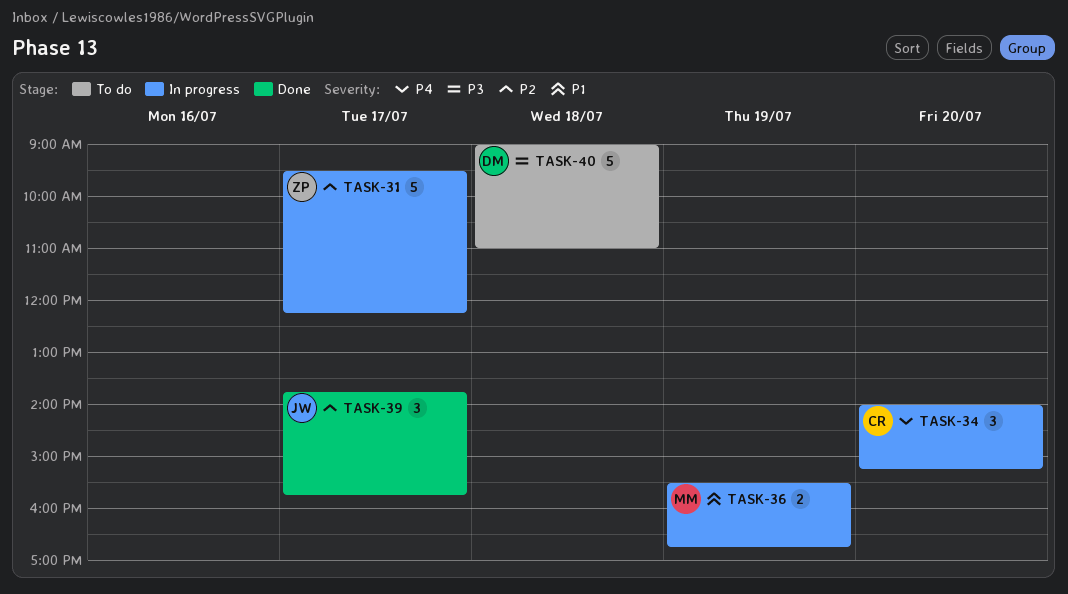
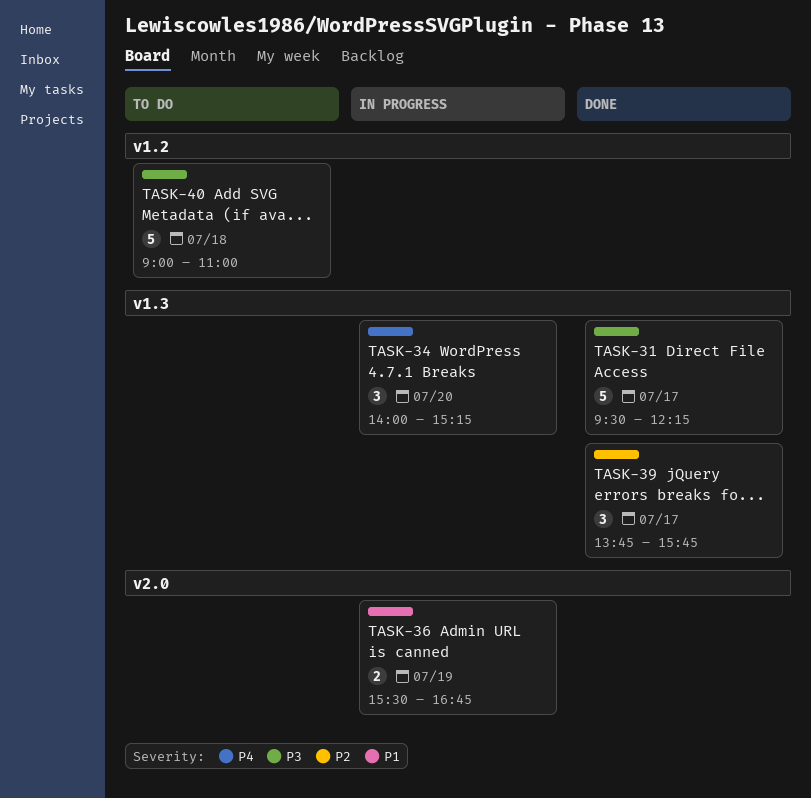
TASK-31, status: In progress -> Done
TASK-31, priority: P2 -> P3

